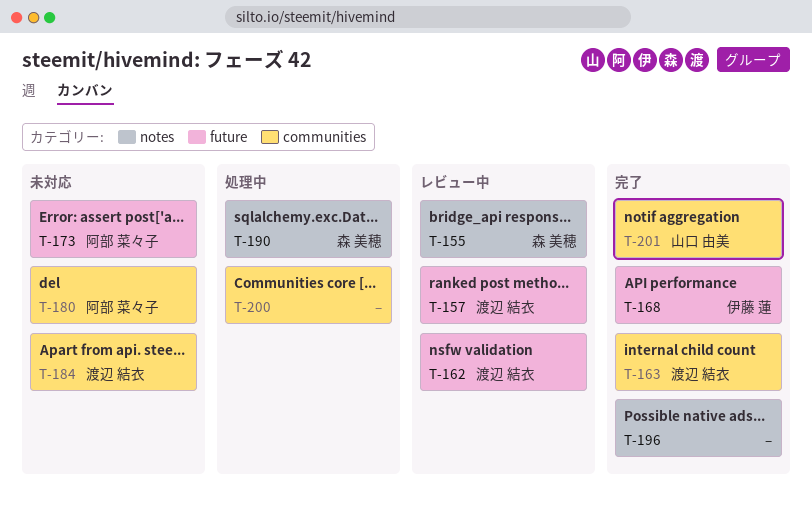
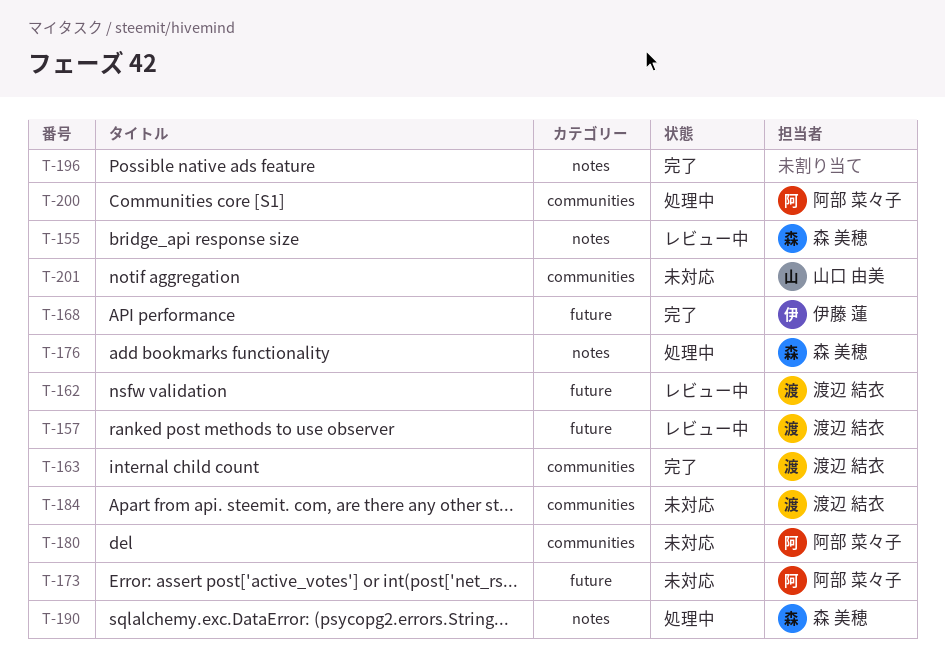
T-176: none -> present
T-200, owner: none -> 阿部 菜々子
T-201, status: 完了 -> 未対応

